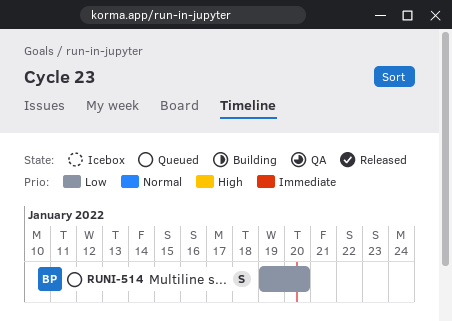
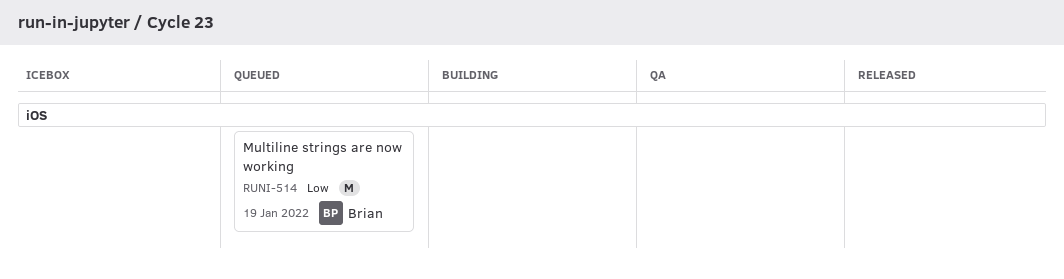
RUNI-514, estimate: S -> M
RUNI-514, due: Jan 20 -> Jan 19

